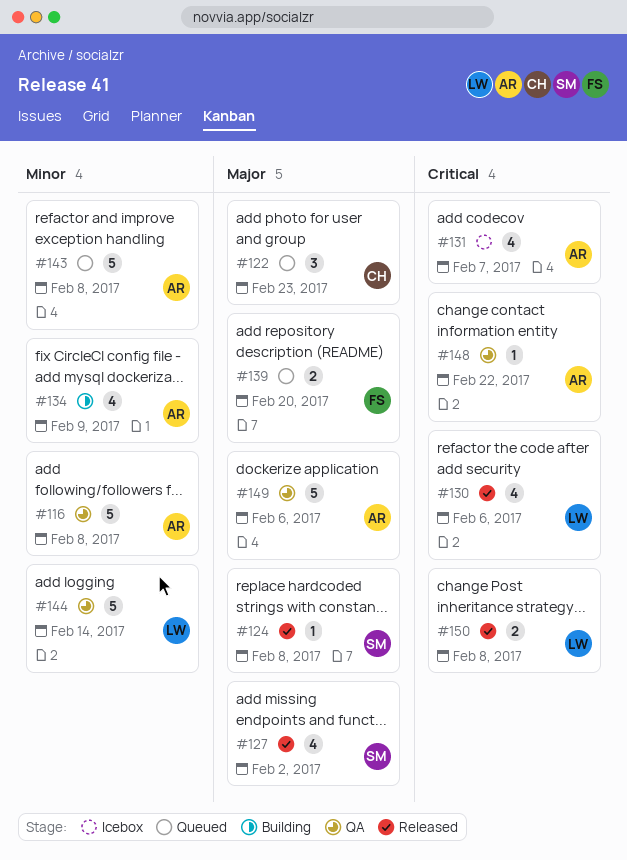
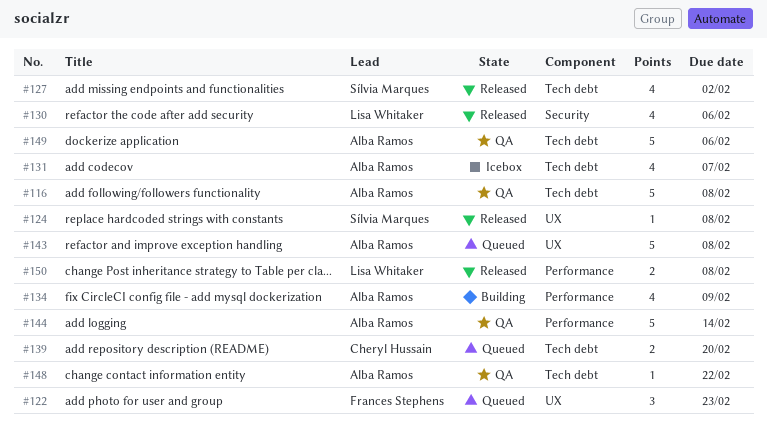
#122, owner: Cheryl Hussain -> Frances Stephens
#139, owner: Frances Stephens -> Cheryl Hussain
#144, owner: Lisa Whitaker -> Alba Ramos

